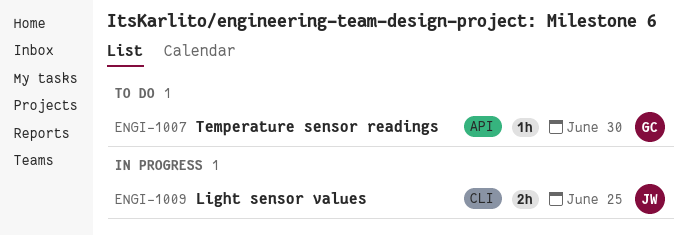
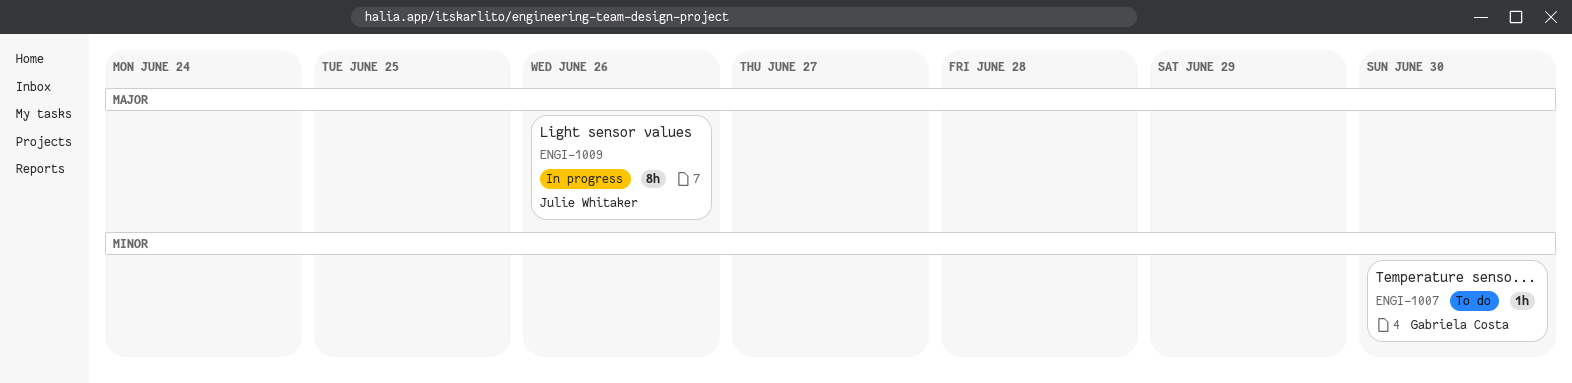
ENGI-1009, estimate: 2h -> 8h
ENGI-1009, due: Jun 25 -> Jun 26

